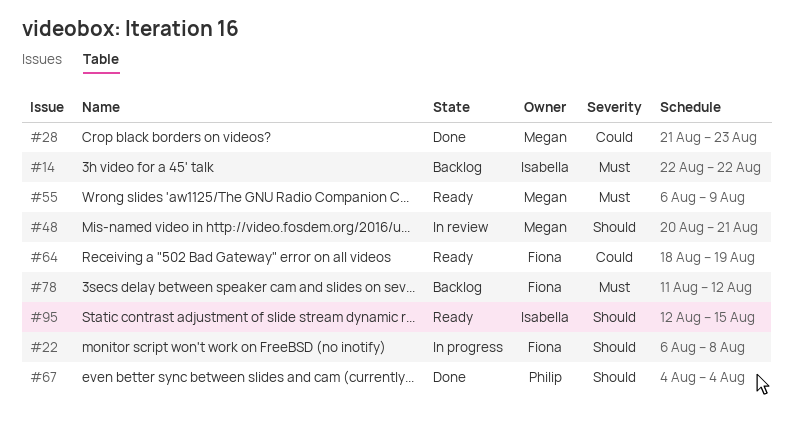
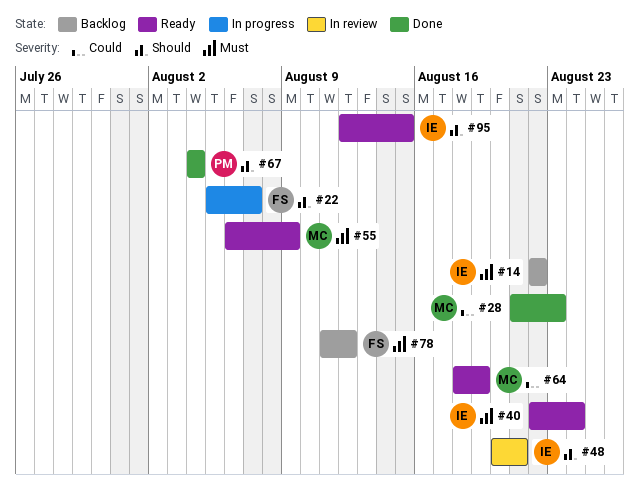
#22, start: Aug 6 -> Aug 5
#22, due: Aug 8 -> Aug 7
#40: none -> present
#48, owner: Megan -> Isabella
#64, owner: Fiona -> Megan

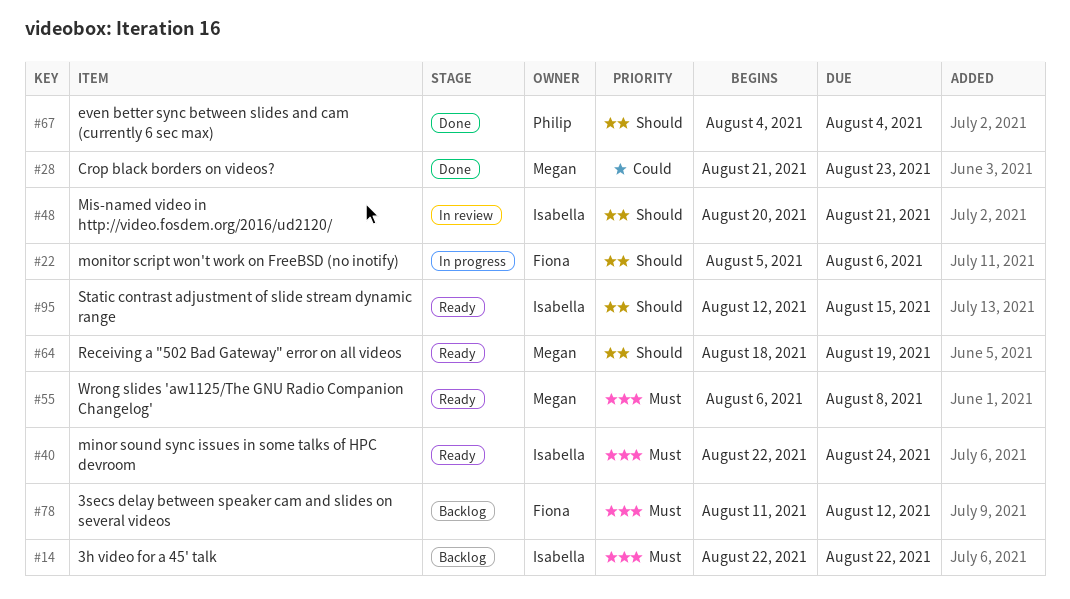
#22, due: Aug 7 -> Aug 6
#55, due: Aug 9 -> Aug 8
#64, priority: Could -> Should

